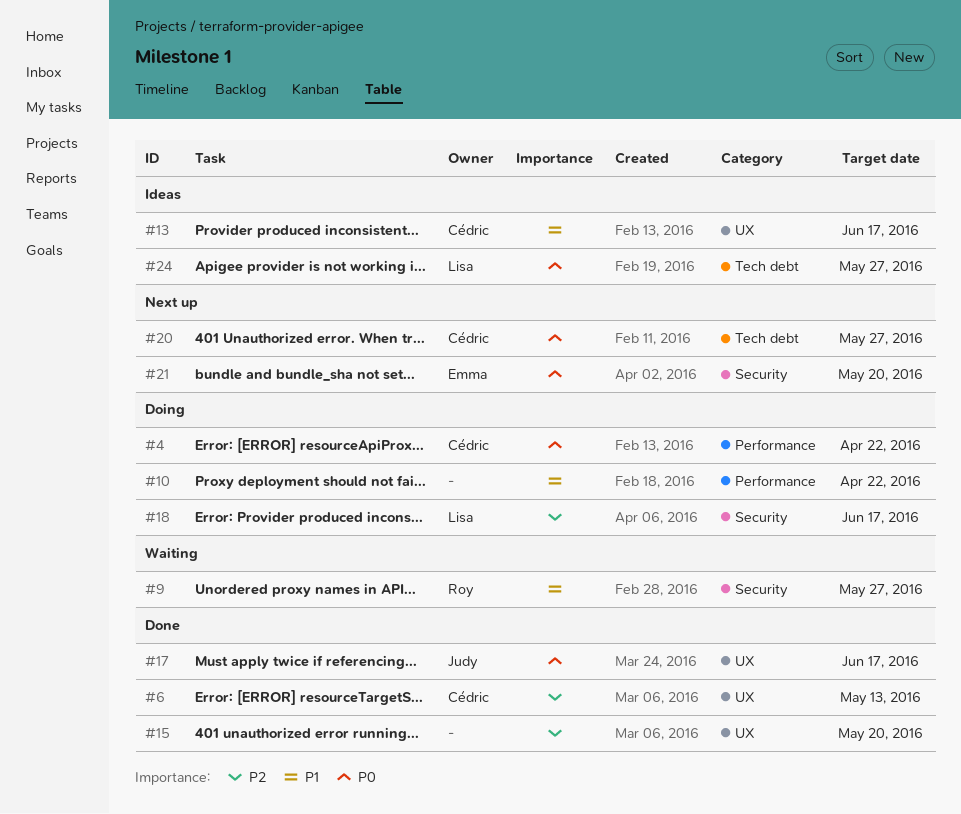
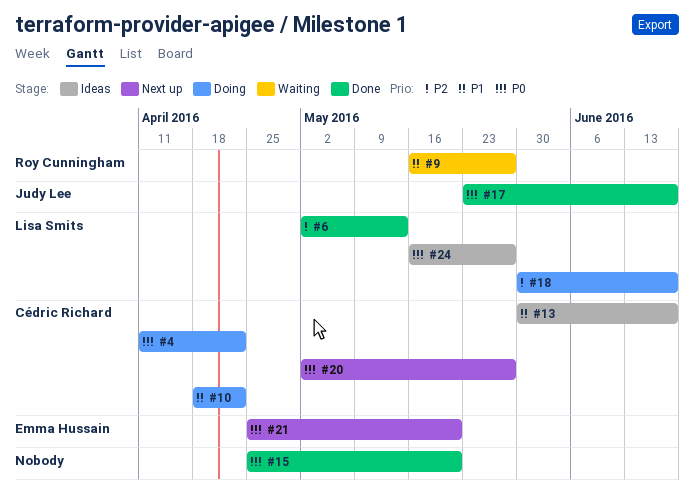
#6, owner: Cédric Richard -> Lisa Smits
#10, owner: none -> Cédric Richard
#15, priority: P2 -> P0

